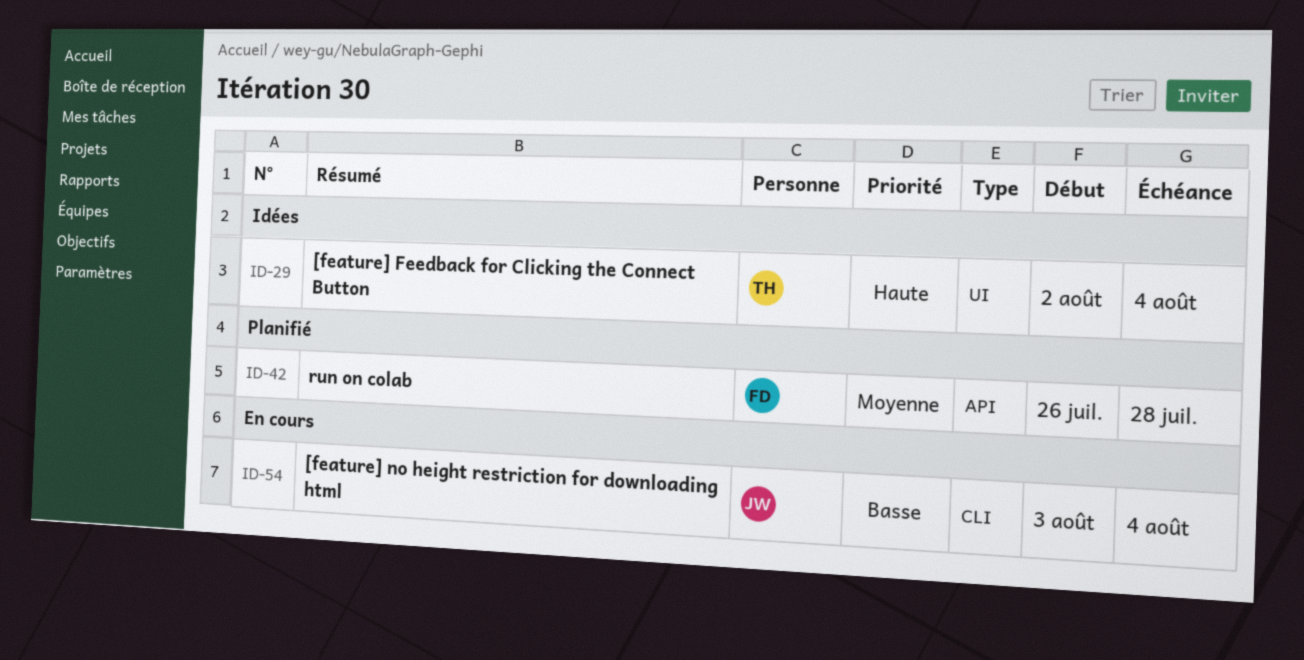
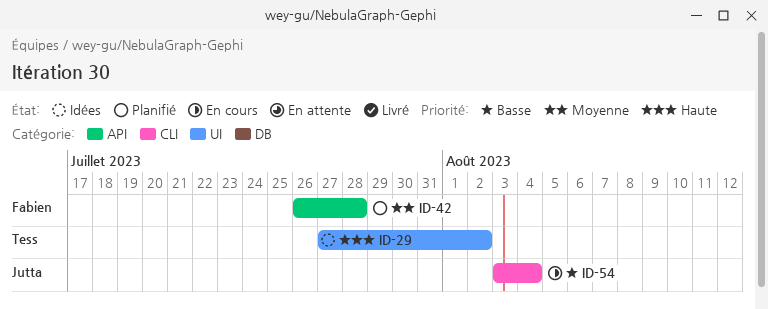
ID-29, start: Aug 2 -> Jul 27
ID-29, due: Aug 4 -> Aug 2

